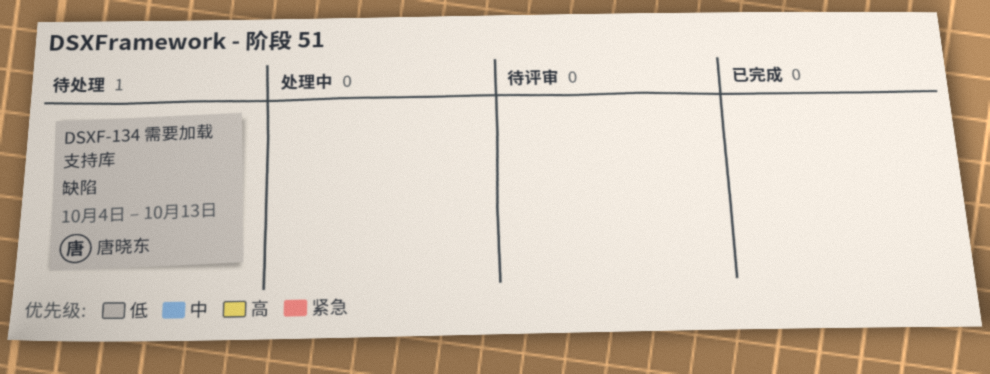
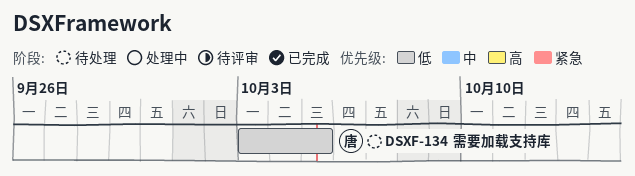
DSXF-134, start: Oct 4 -> Oct 3
DSXF-134, due: Oct 13 -> Oct 5

